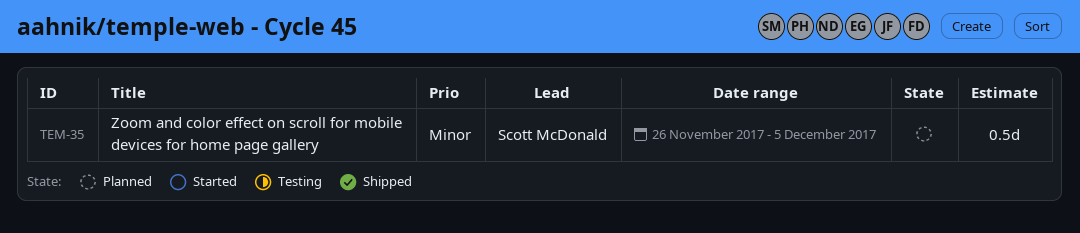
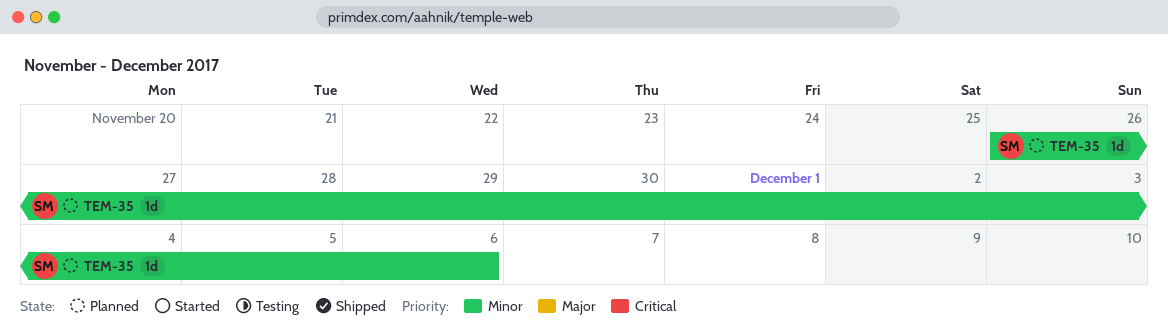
TEM-35, estimate: 0.5d -> 1d
TEM-35, due: Dec 5 -> Dec 6

